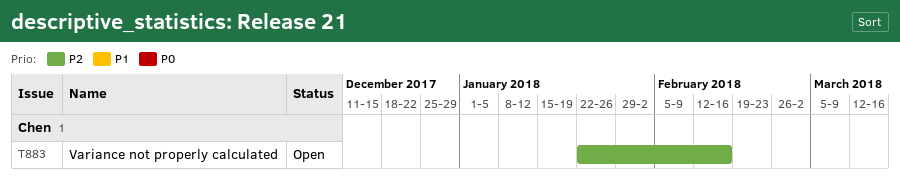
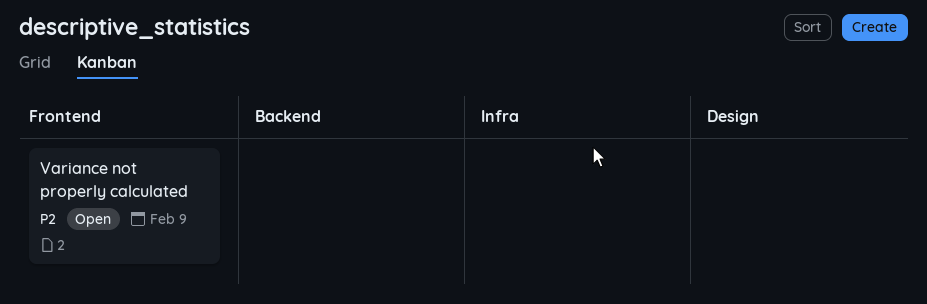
Variance not properly calculated, due: Feb 16 -> Feb 9

